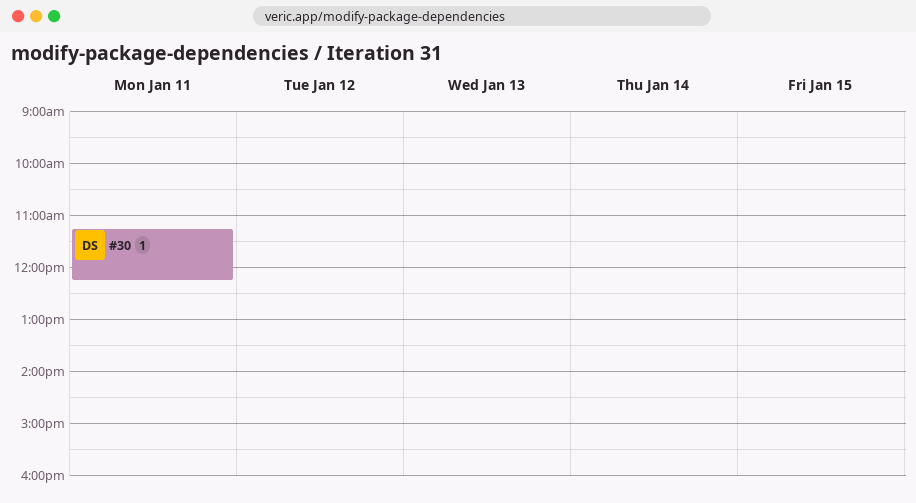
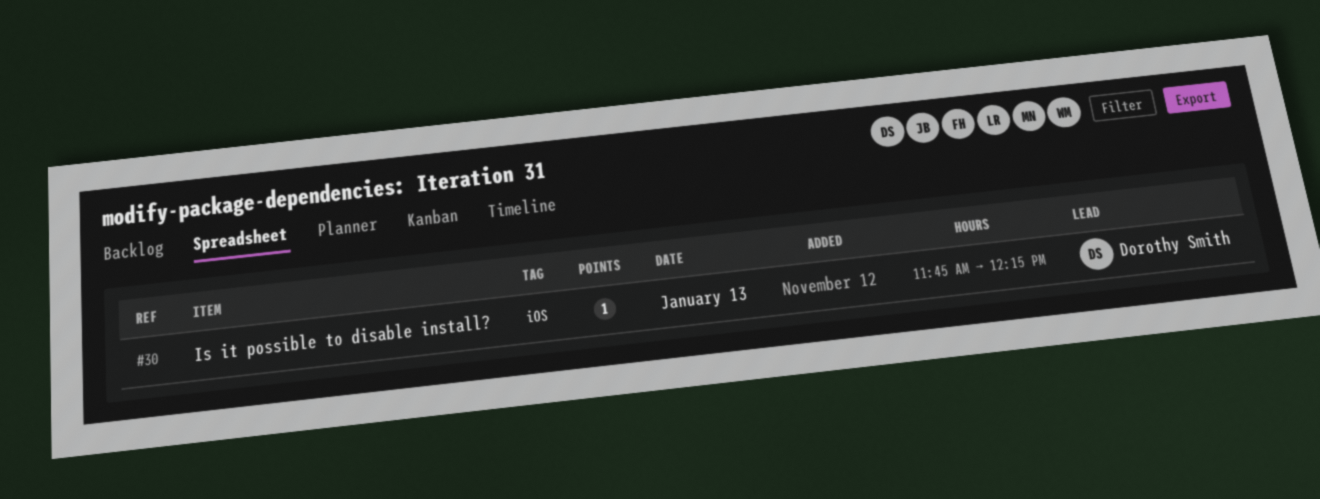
#30, day: Jan 11 -> Jan 13
#30, begins: 11:15 -> 11:45

